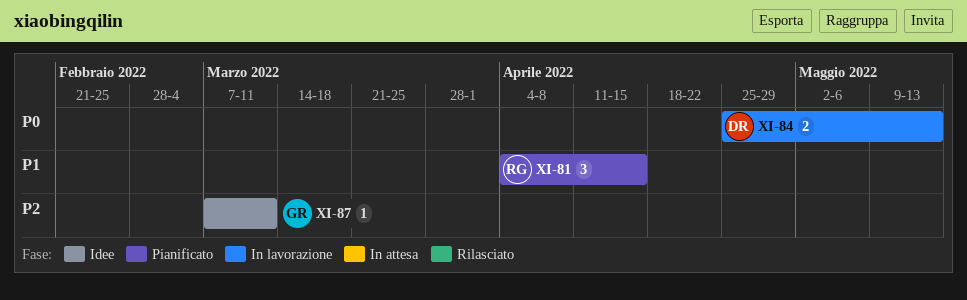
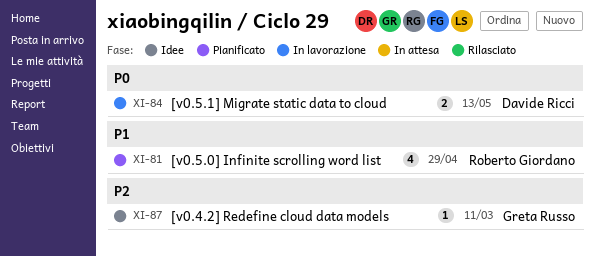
XI-81, estimate: 3 -> 4
XI-81, due: Apr 15 -> Apr 29

